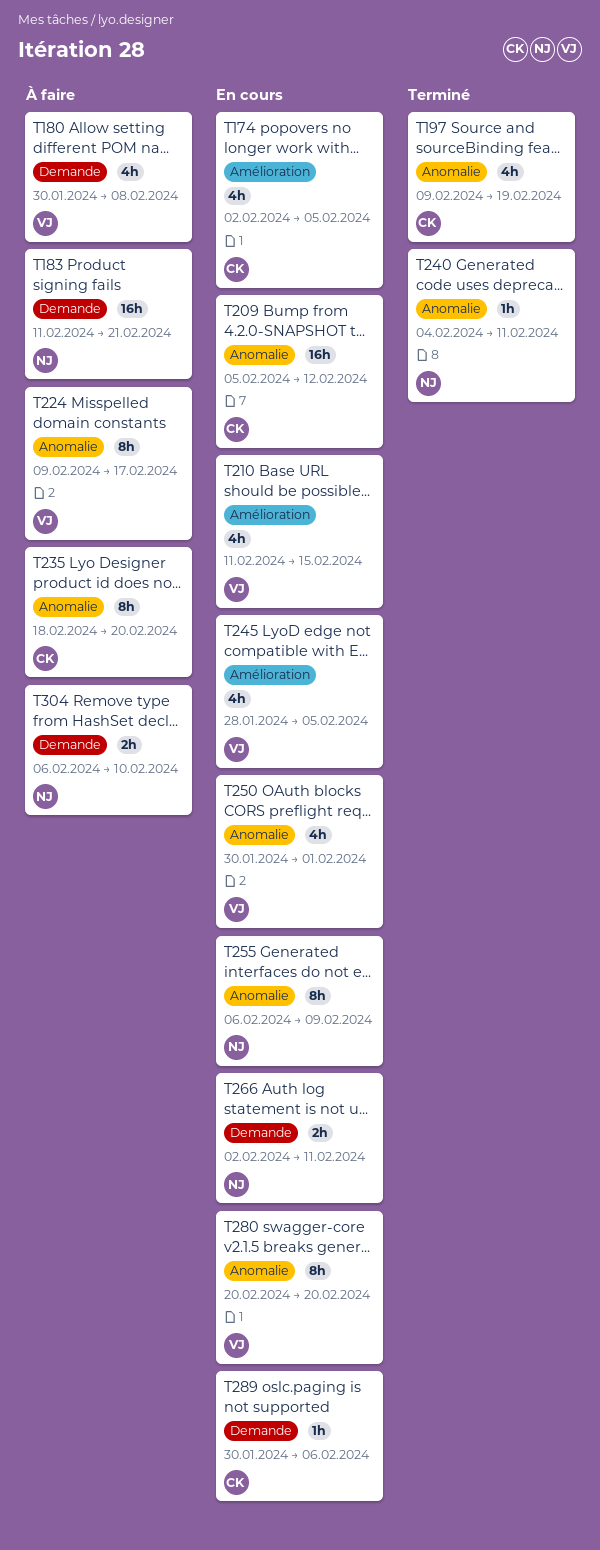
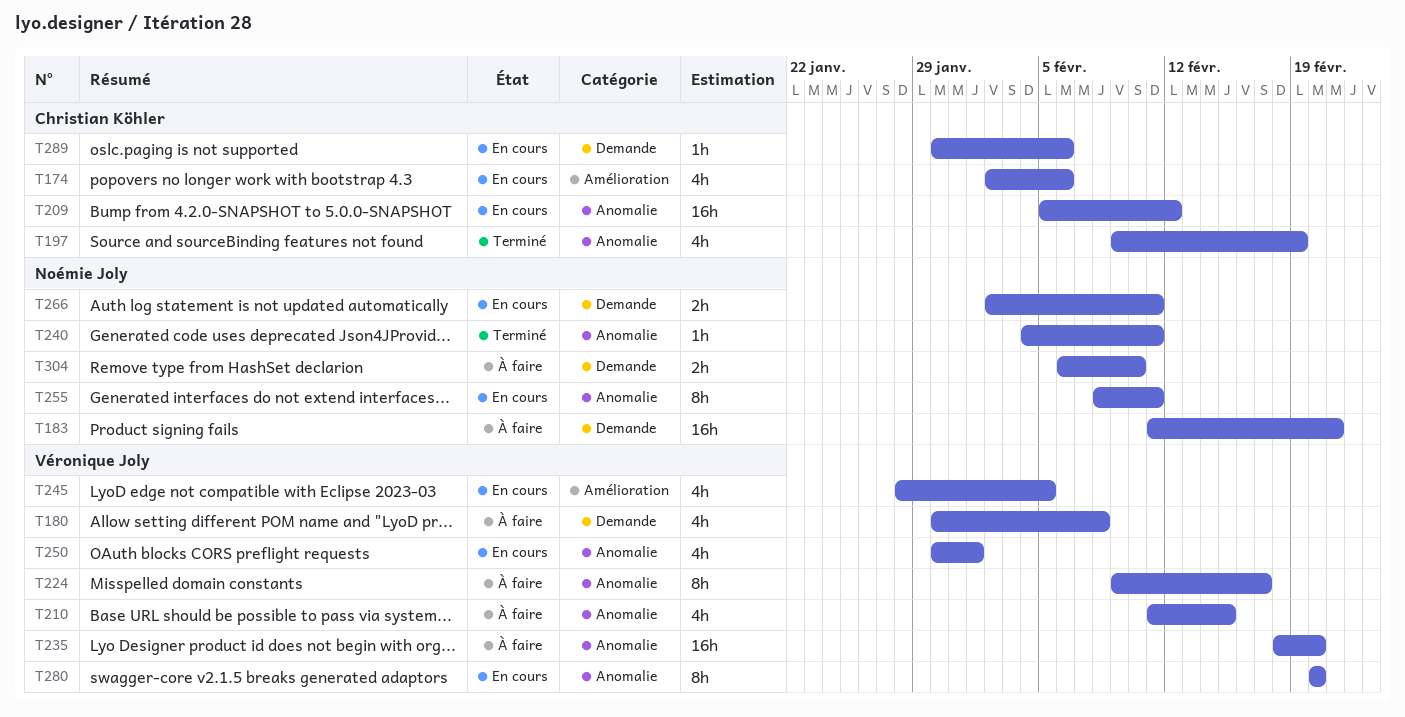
T174, due: Feb 5 -> Feb 6
T210, status: En cours -> À faire
T210, label: Amélioration -> Anomalie
T235, owner: Christian Köhler -> Véronique Joly
T235, estimate: 8h -> 16h
T255, start: Feb 6 -> Feb 8
T255, due: Feb 9 -> Feb 11

